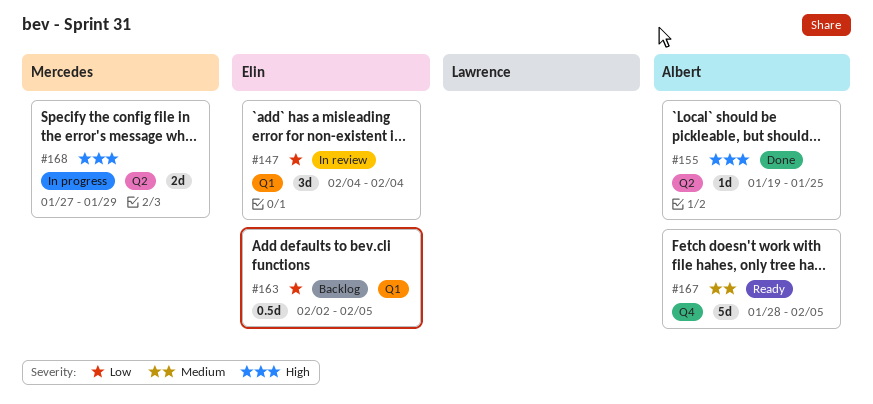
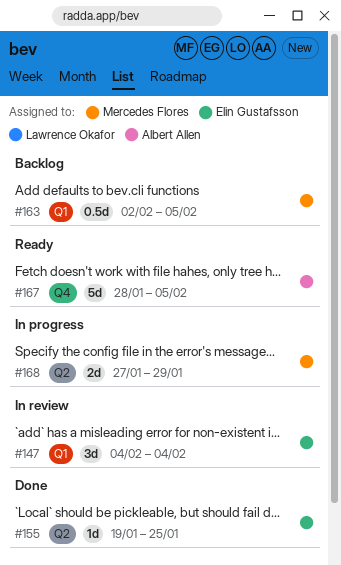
#155, owner: Albert Allen -> Elin Gustafsson
#163, owner: Elin Gustafsson -> Mercedes Flores

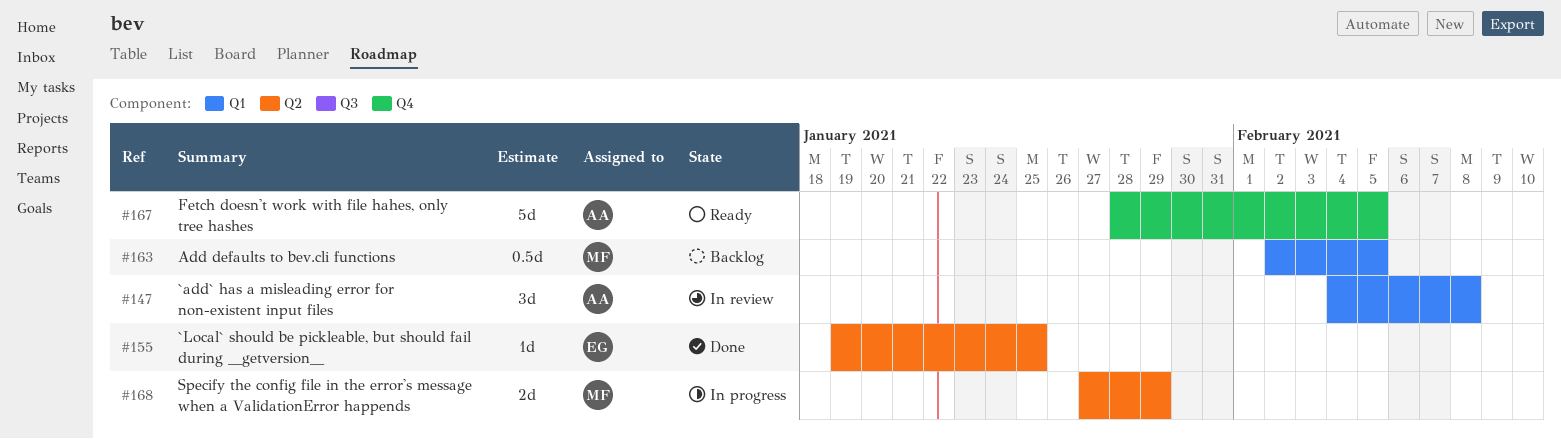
#147, owner: Elin Gustafsson -> Albert Allen
#147, due: Feb 4 -> Feb 8

